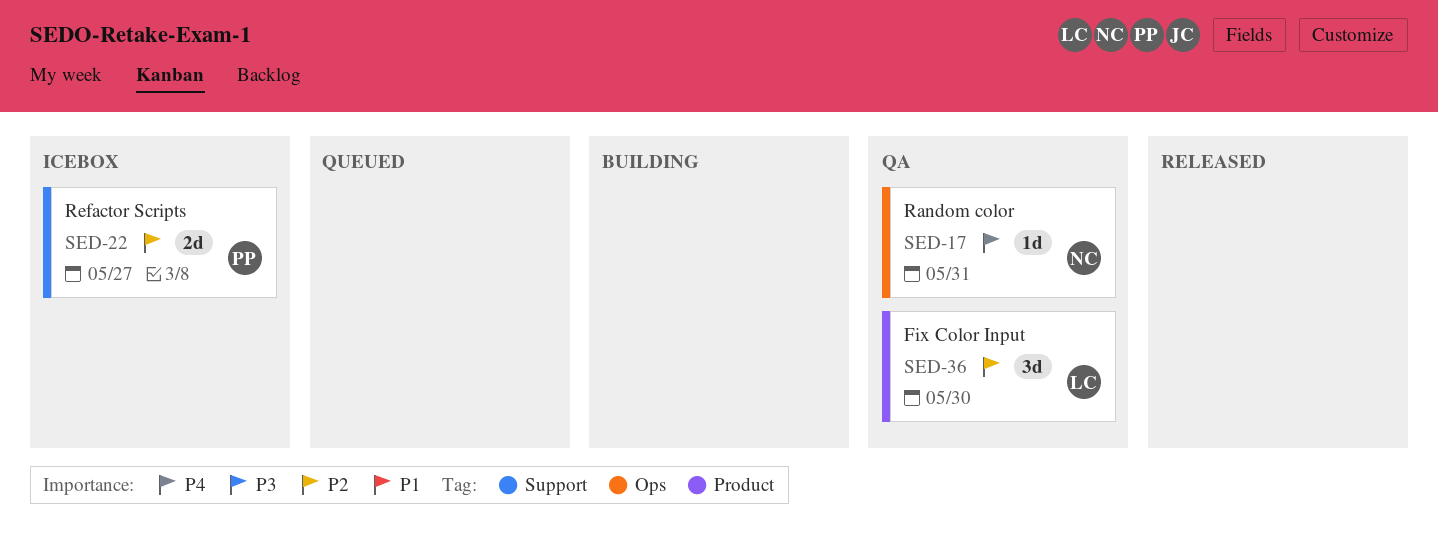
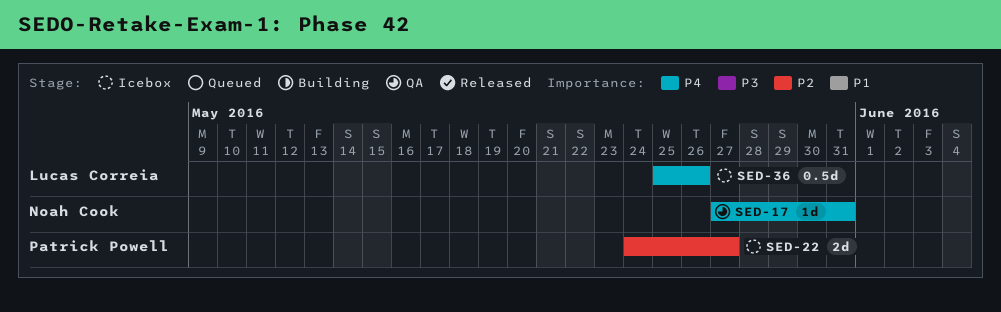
SED-36, status: QA -> Icebox
SED-36, priority: P2 -> P4
SED-36, estimate: 3d -> 0.5d
SED-36, due: May 30 -> May 26

